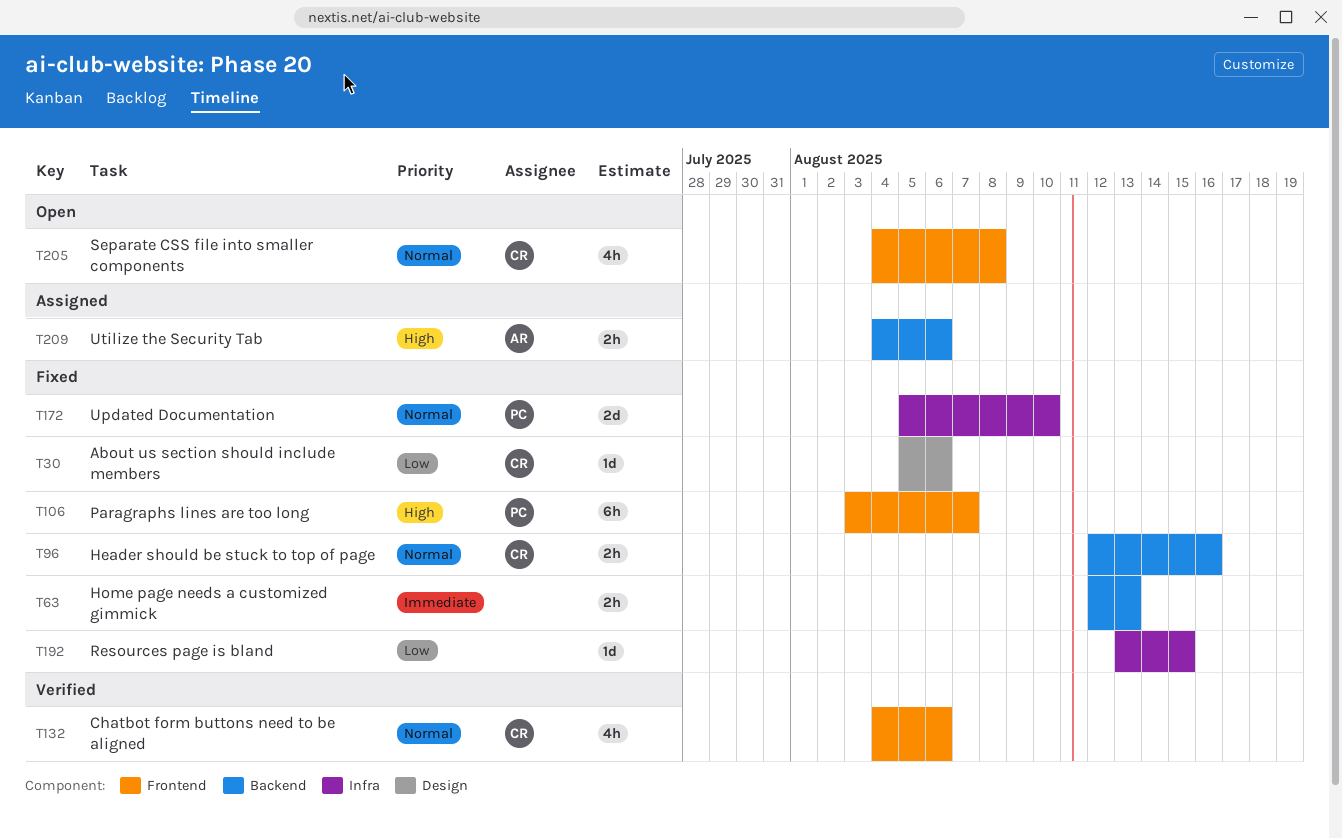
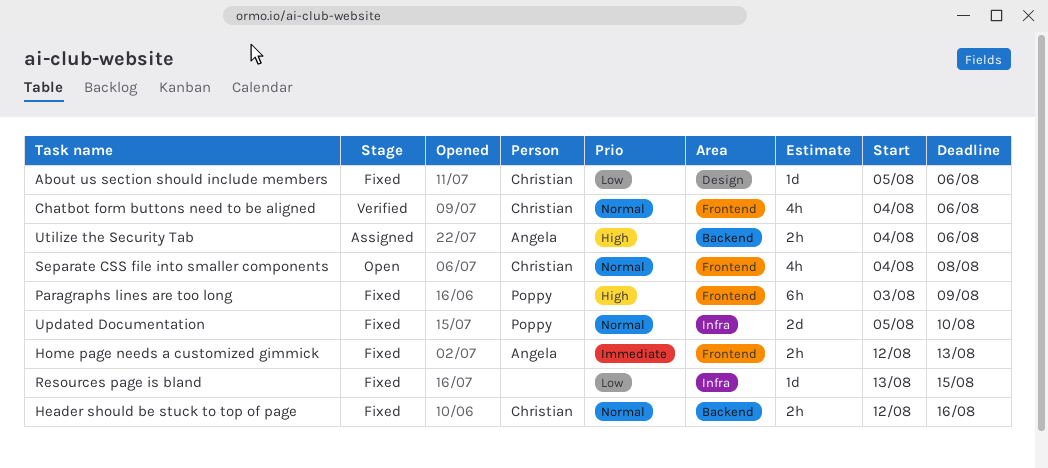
Home page needs a customized gimmick, owner: none -> Angela
Home page needs a customized gimmick, label: Backend -> Frontend
Paragraphs lines are too long, due: Aug 7 -> Aug 9

